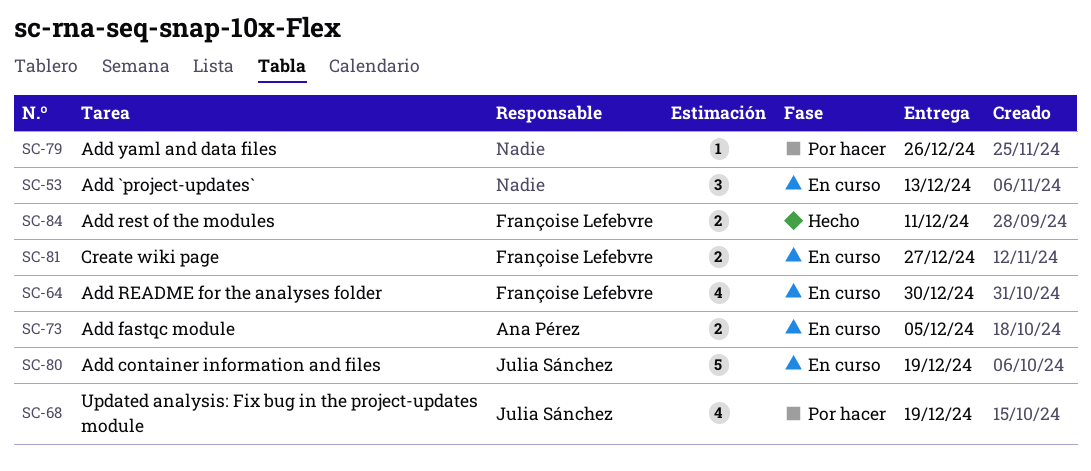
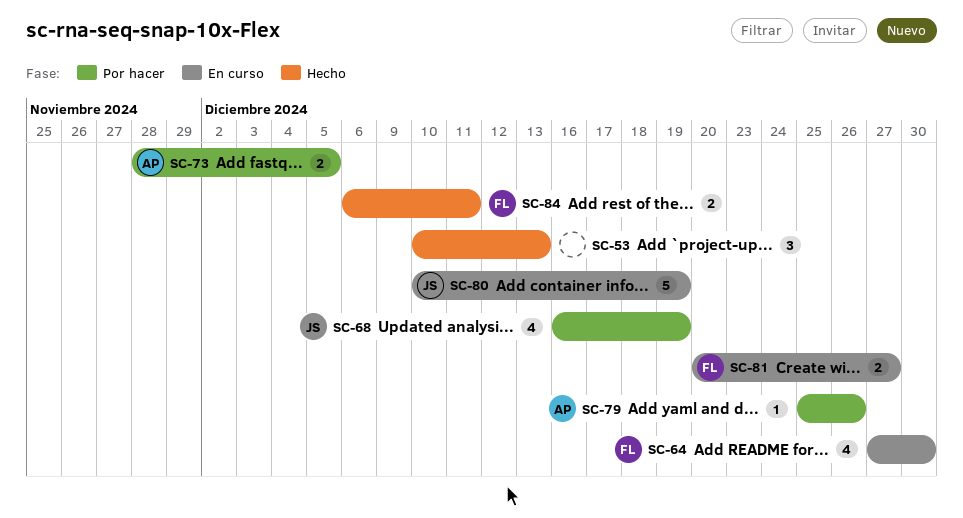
SC-53, status: En curso -> Hecho
SC-73, status: En curso -> Por hacer
SC-79, owner: none -> Ana Pérez

